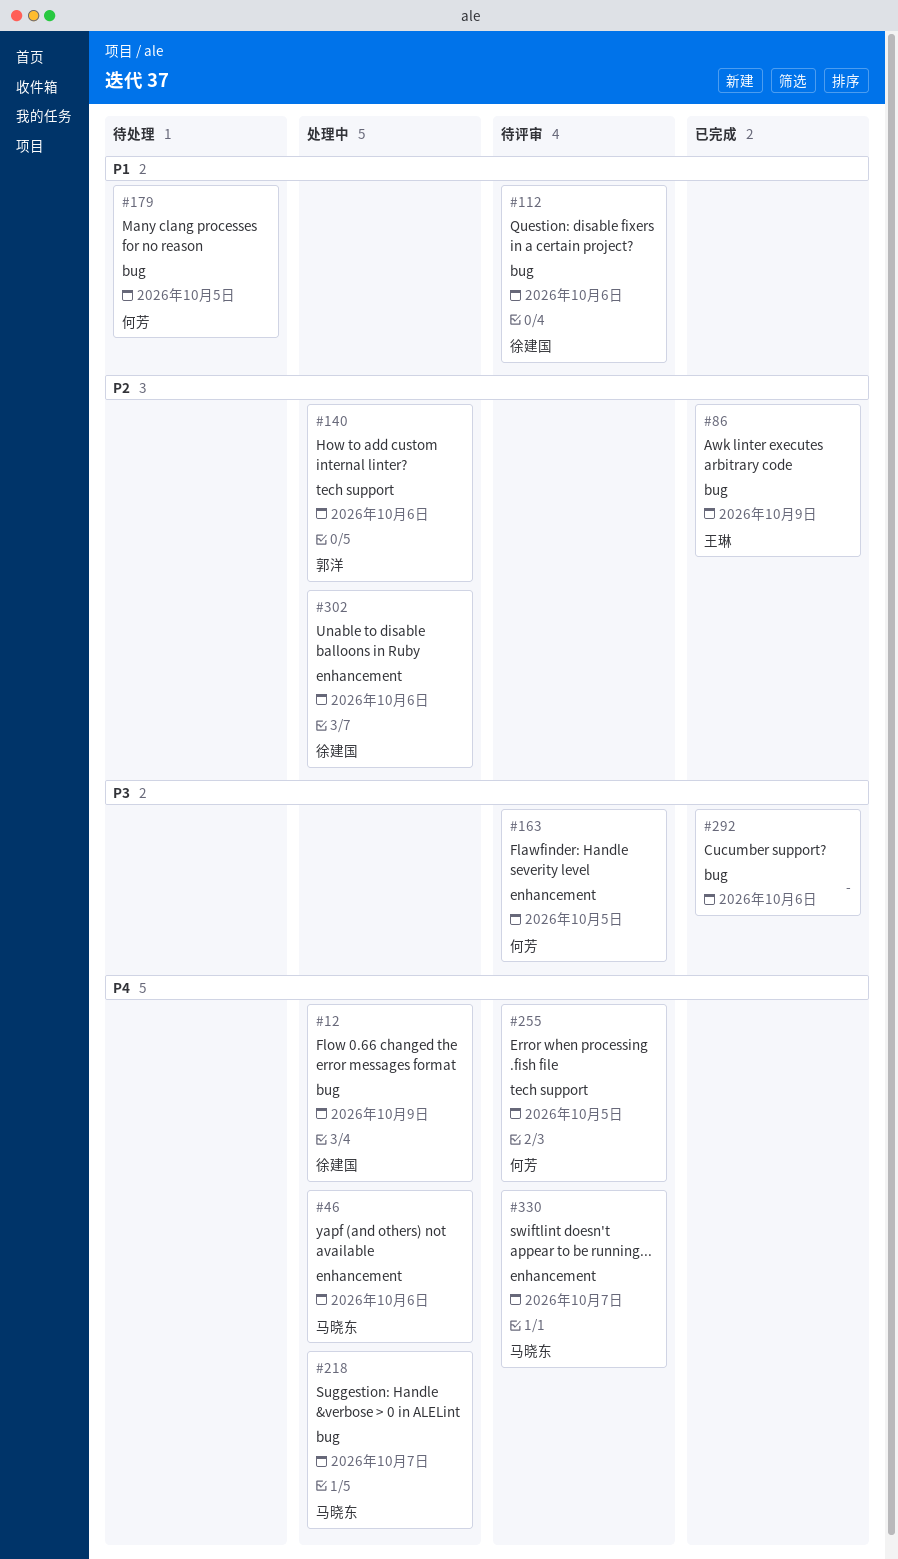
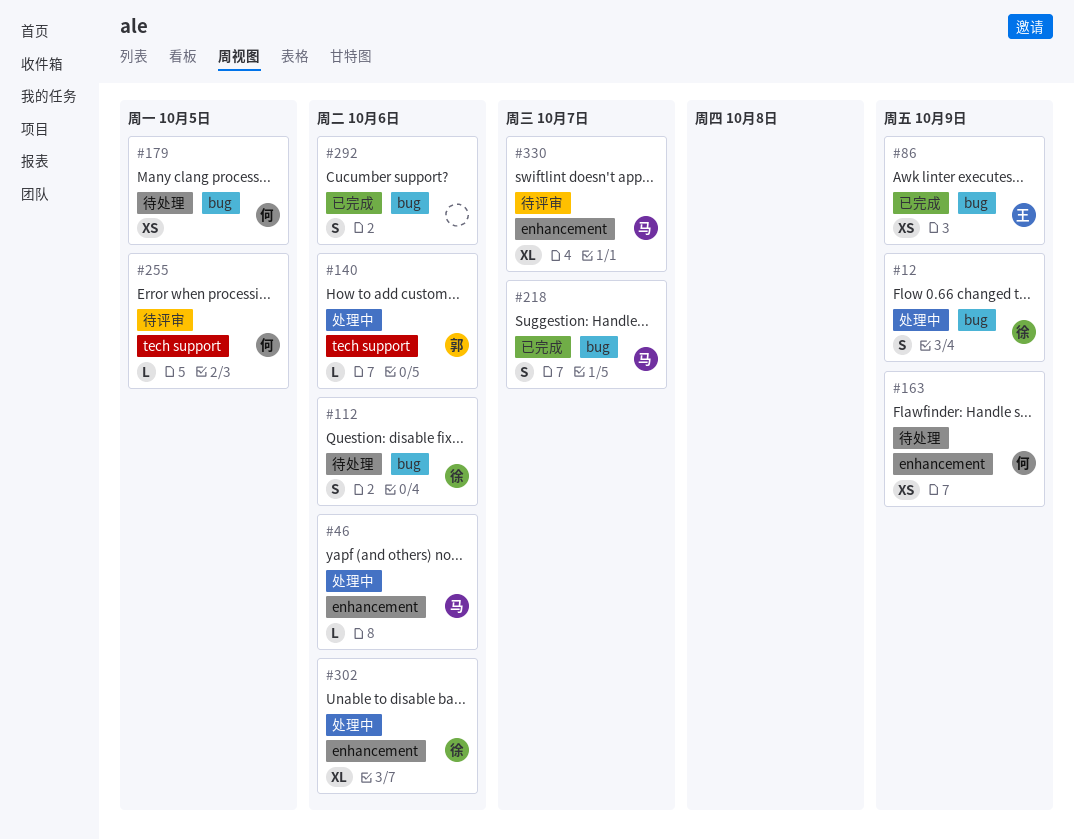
#112, status: 待评审 -> 待处理
#163, status: 待评审 -> 待处理
#163, due: Oct 5 -> Oct 9
#218, status: 处理中 -> 已完成

